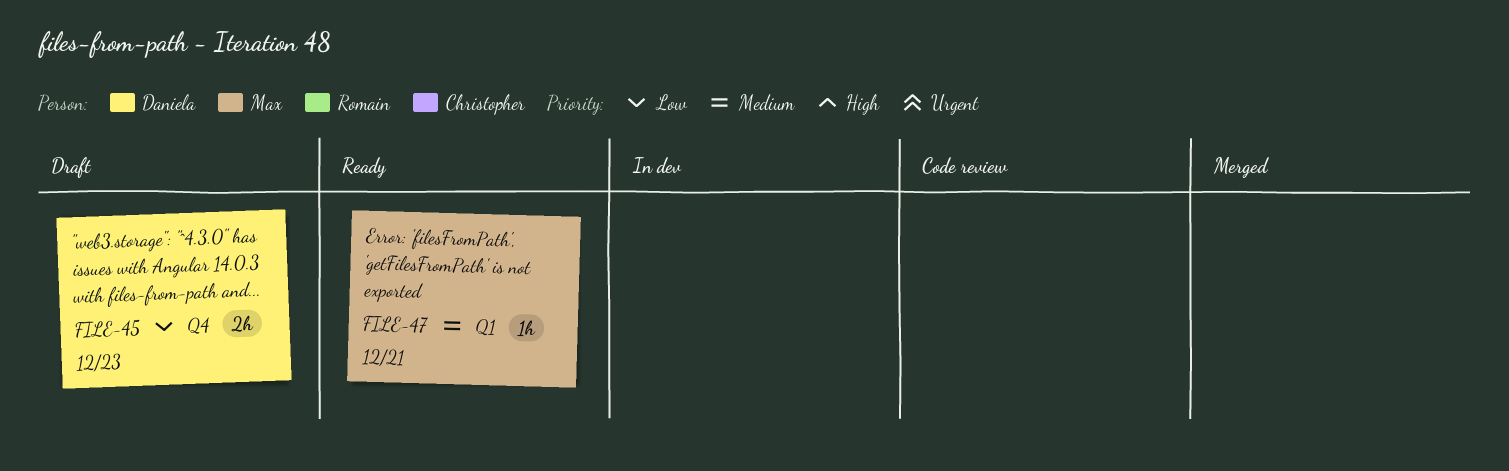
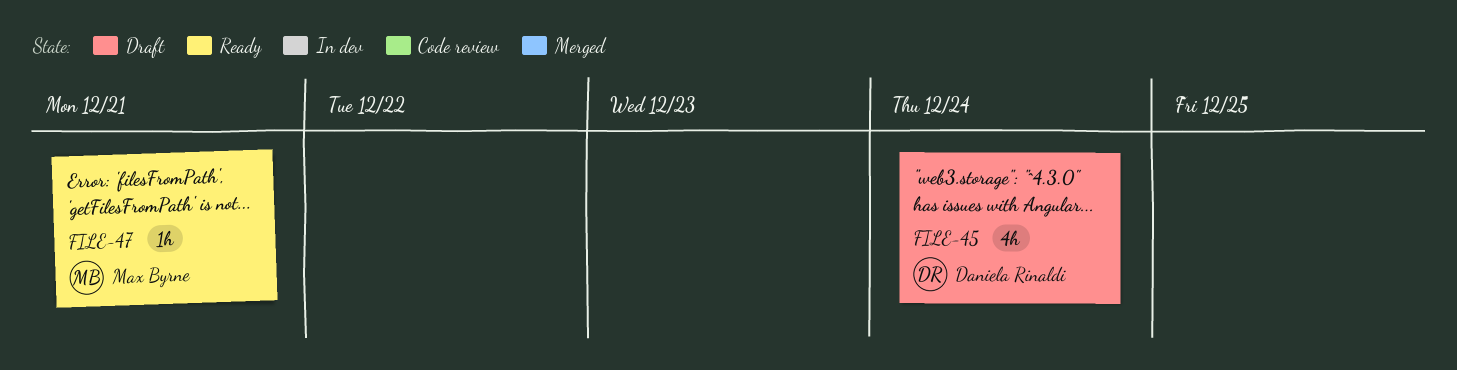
FILE-45, estimate: 2h -> 4h
FILE-45, due: Dec 23 -> Dec 24

